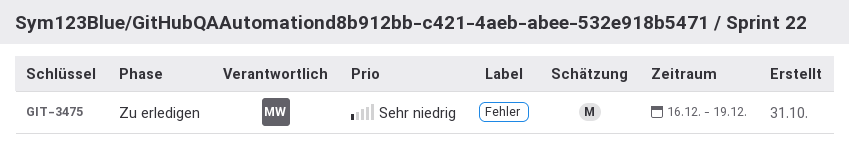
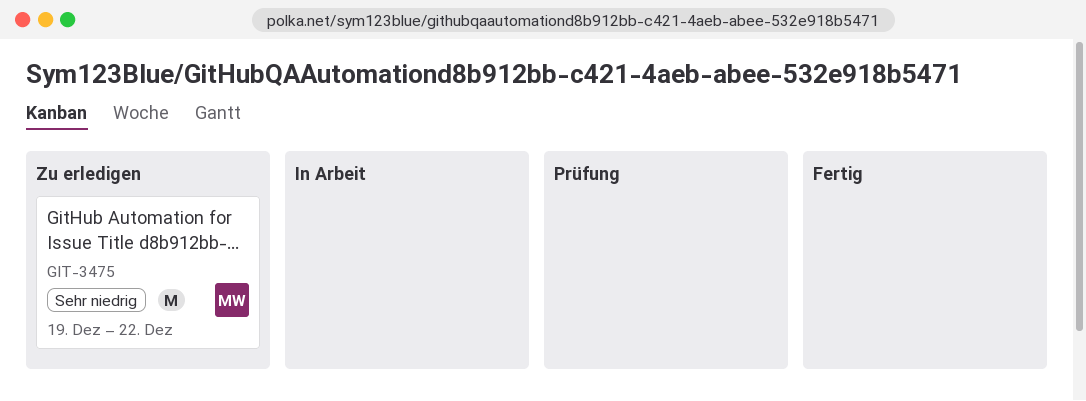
GIT-3475, start: Dec 16 -> Dec 19
GIT-3475, due: Dec 19 -> Dec 22

